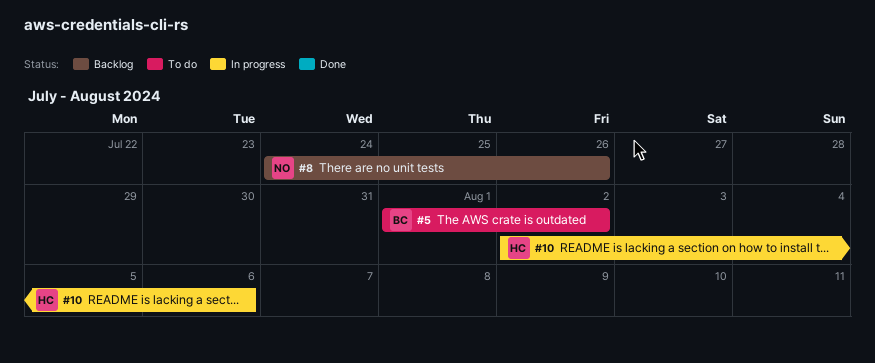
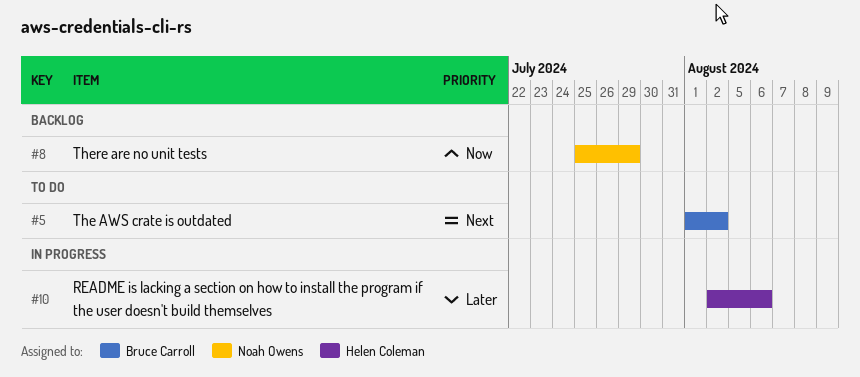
#8, start: Jul 24 -> Jul 25
#8, due: Jul 26 -> Jul 29

